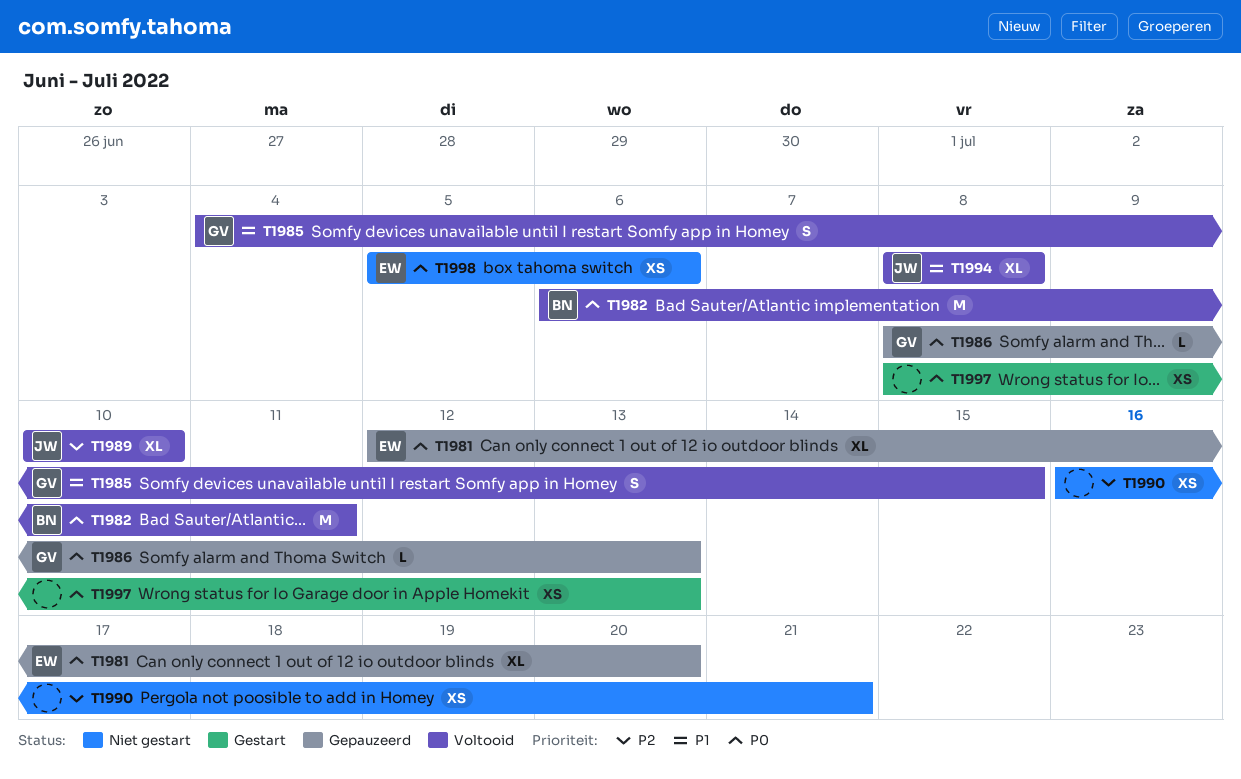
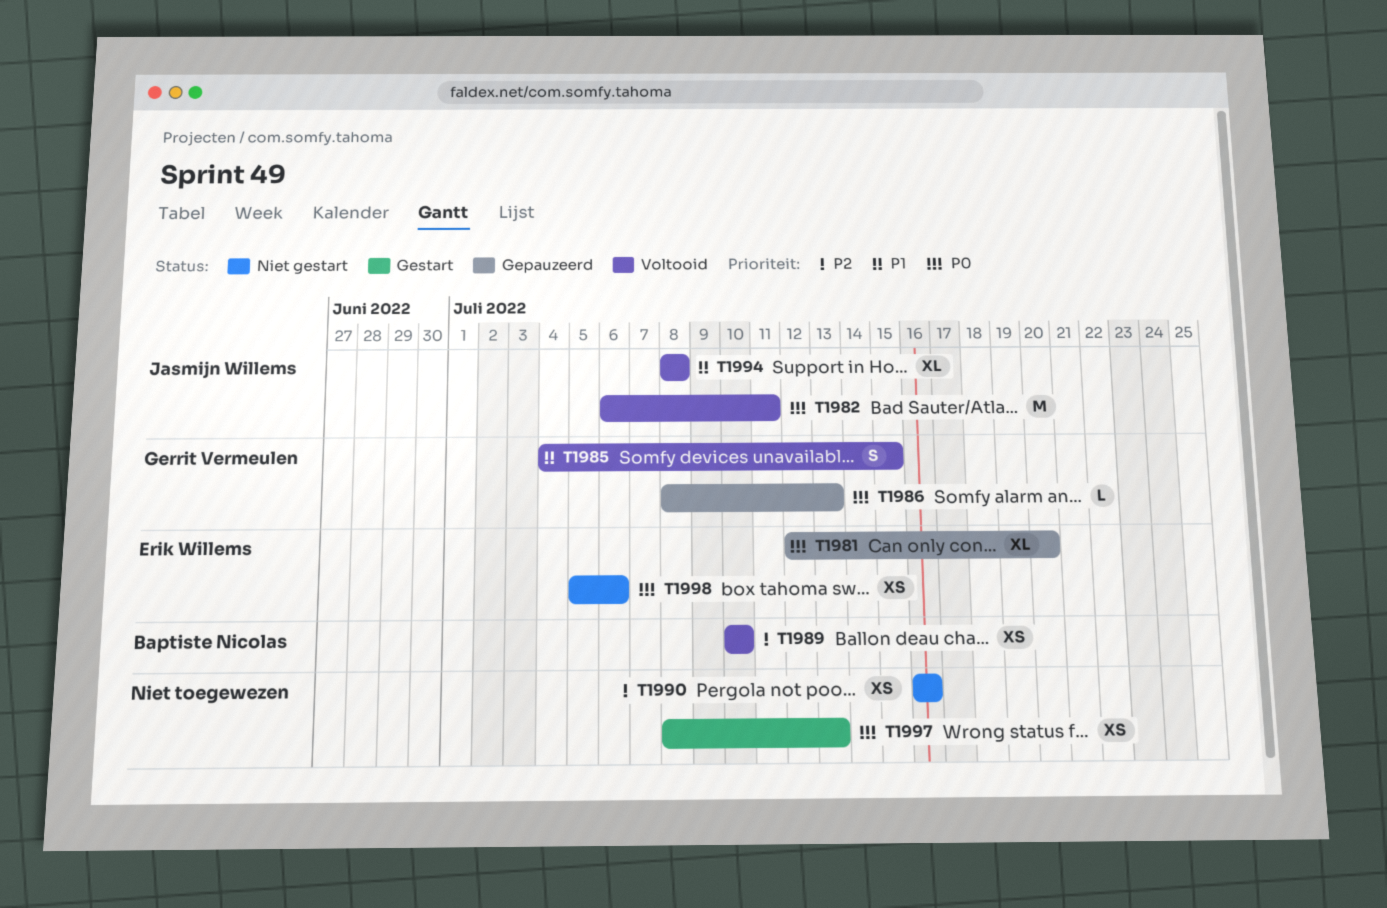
T1982, owner: Baptiste Nicolas -> Jasmijn Willems
T1989, owner: Jasmijn Willems -> Baptiste Nicolas
T1989, estimate: XL -> XS
T1990, due: Jul 21 -> Jul 16

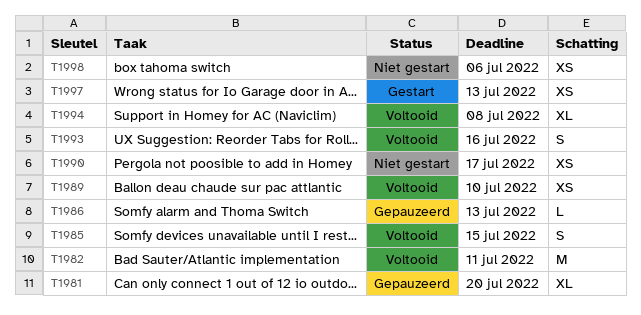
T1990, due: Jul 16 -> Jul 17
T1993: none -> present

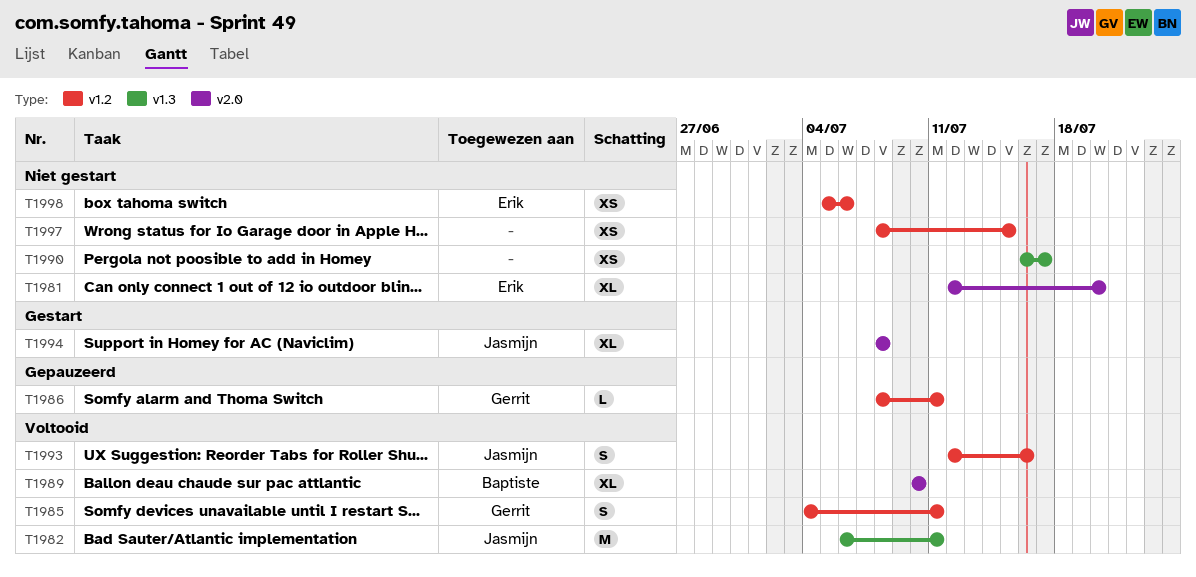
T1981, status: Gepauzeerd -> Niet gestart
T1985, due: Jul 15 -> Jul 11
T1986, due: Jul 13 -> Jul 11
T1989, estimate: XS -> XL
T1994, status: Voltooid -> Gestart
T1997, status: Gestart -> Niet gestart
T1997, due: Jul 13 -> Jul 15

